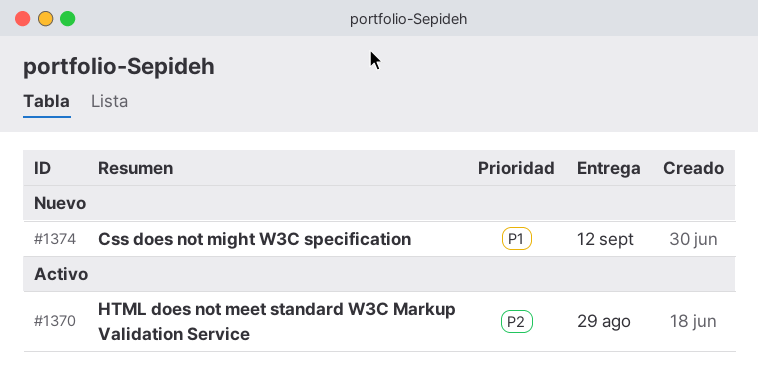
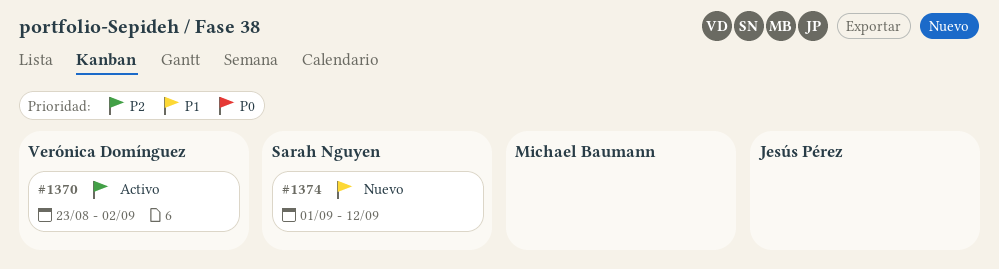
#1370, due: Aug 29 -> Sep 2

